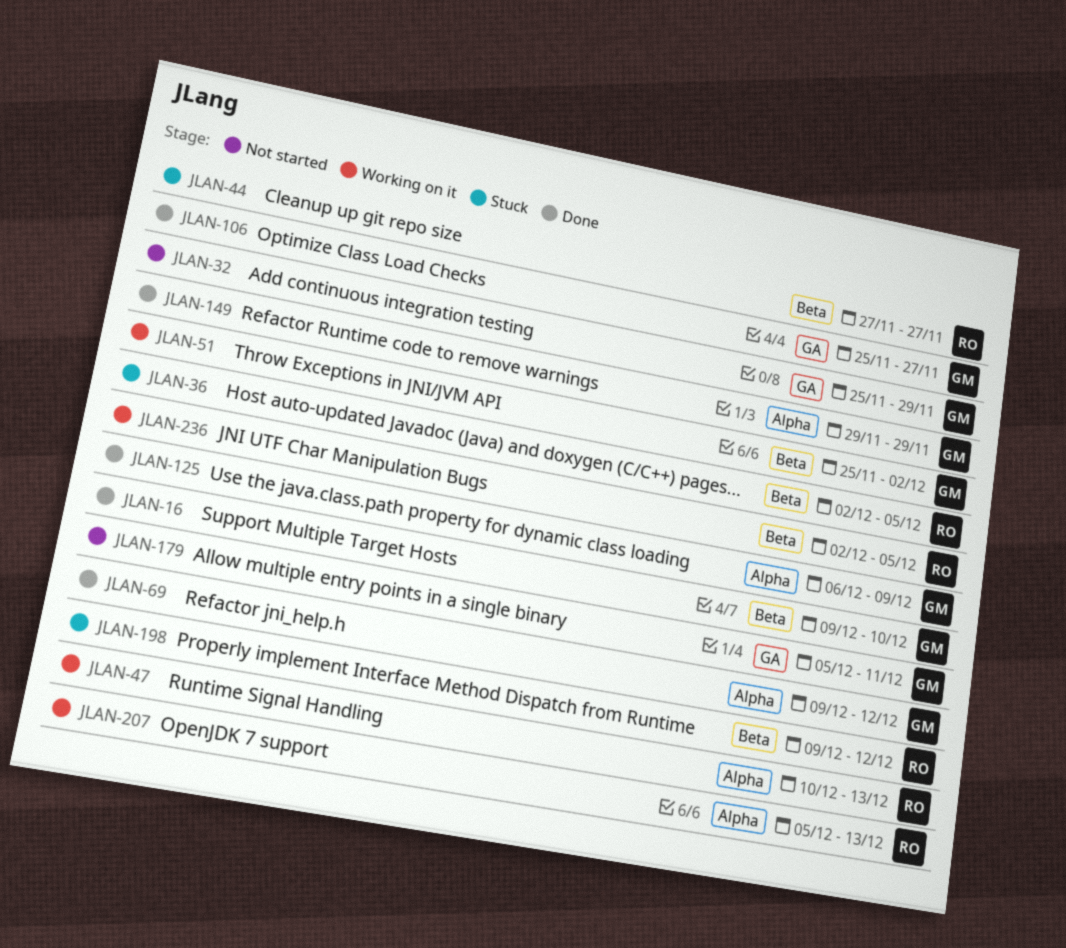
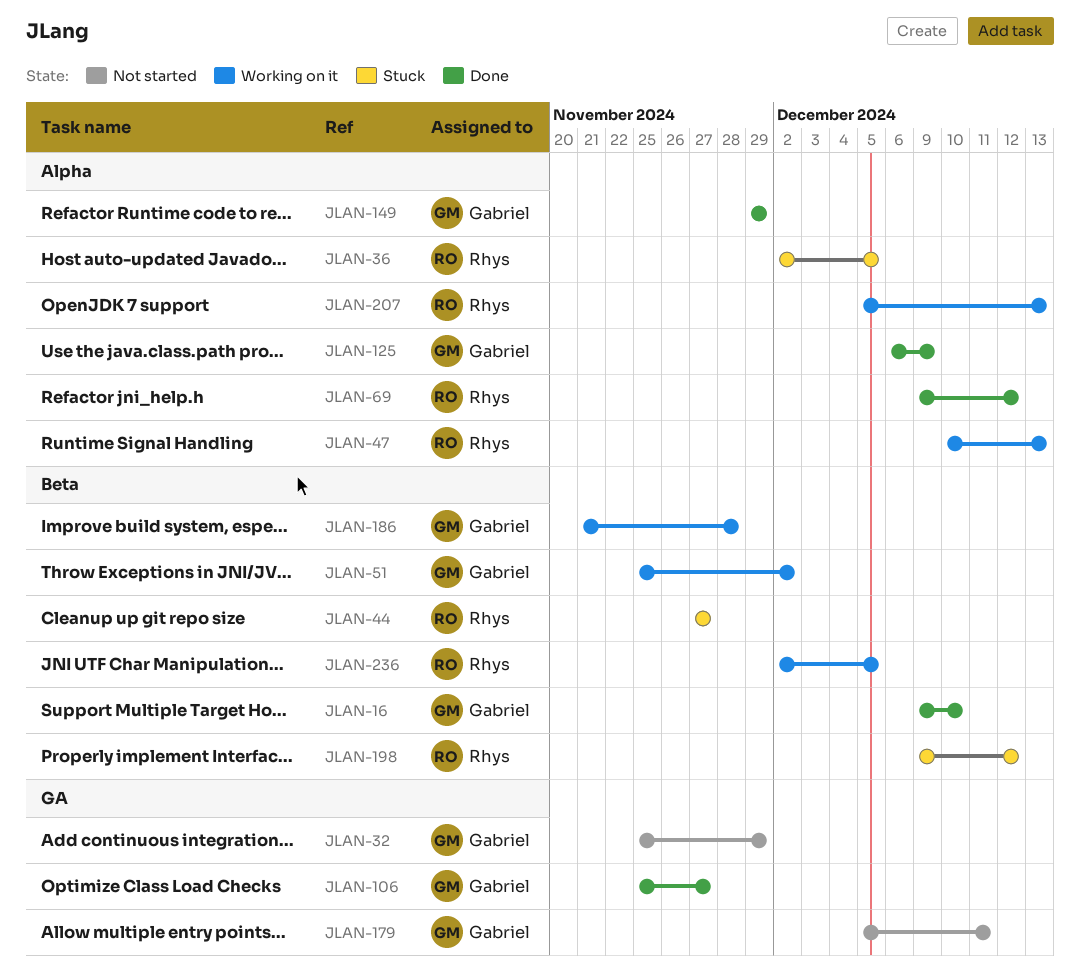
JLAN-36, label: Beta -> Alpha
JLAN-69, owner: Gabriel -> Rhys
JLAN-186: none -> present

